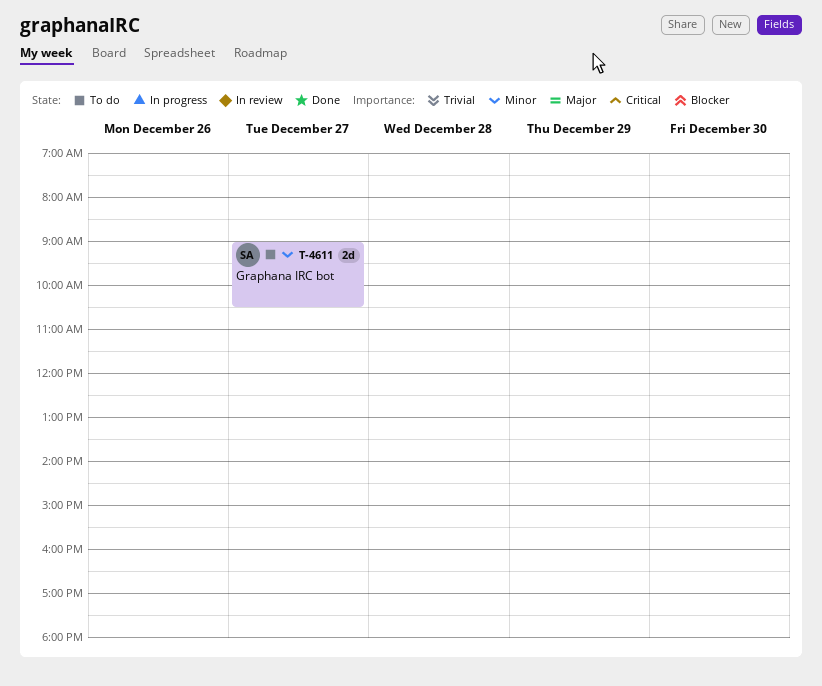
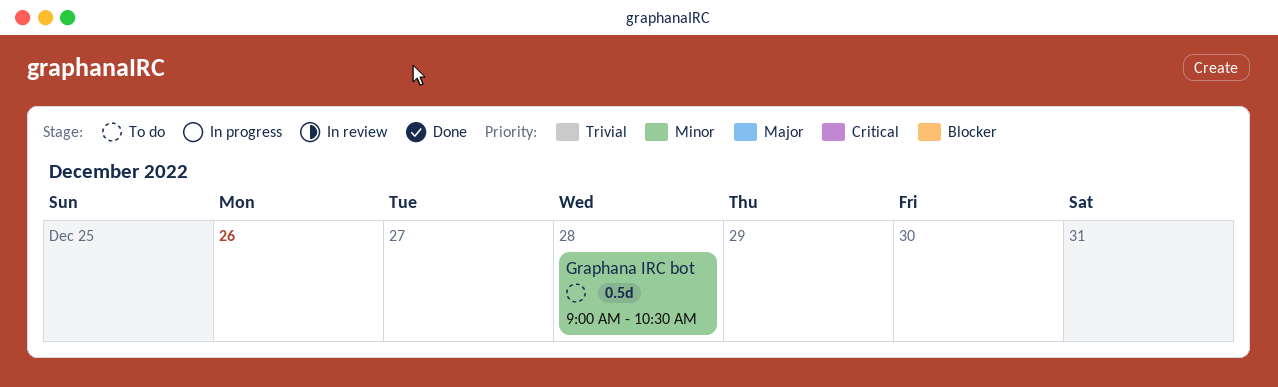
Graphana IRC bot, estimate: 2d -> 0.5d
Graphana IRC bot, day: Dec 27 -> Dec 28

